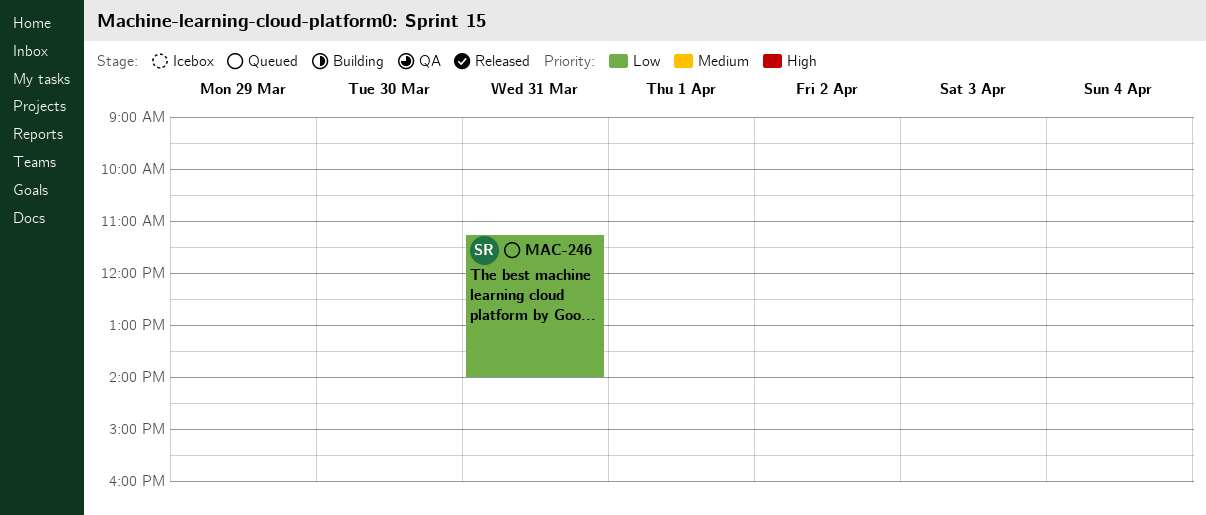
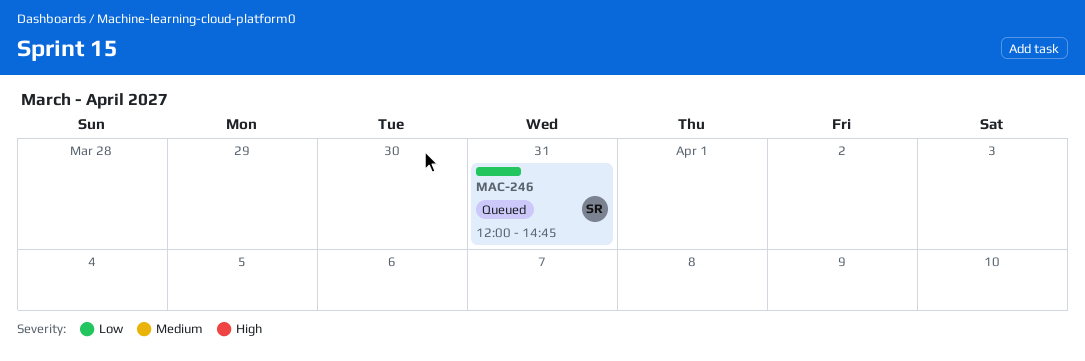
MAC-246, begins: 11:15 -> 12:00
MAC-246, ends: 14:00 -> 14:45

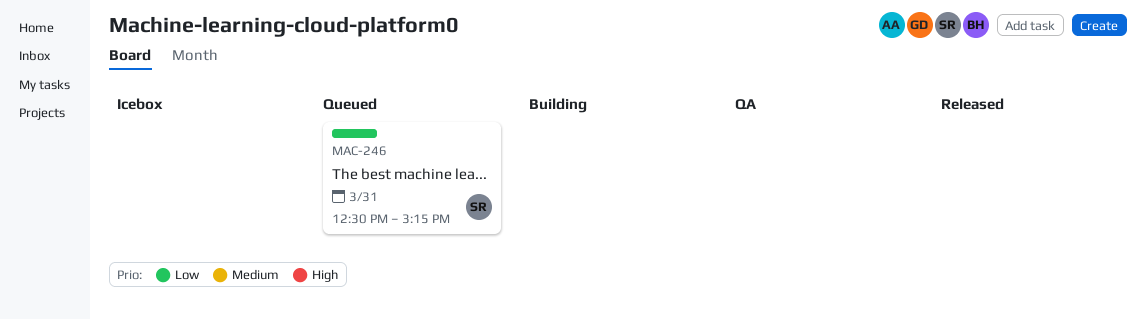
MAC-246, begins: 12:00 -> 12:30
MAC-246, ends: 14:45 -> 15:15

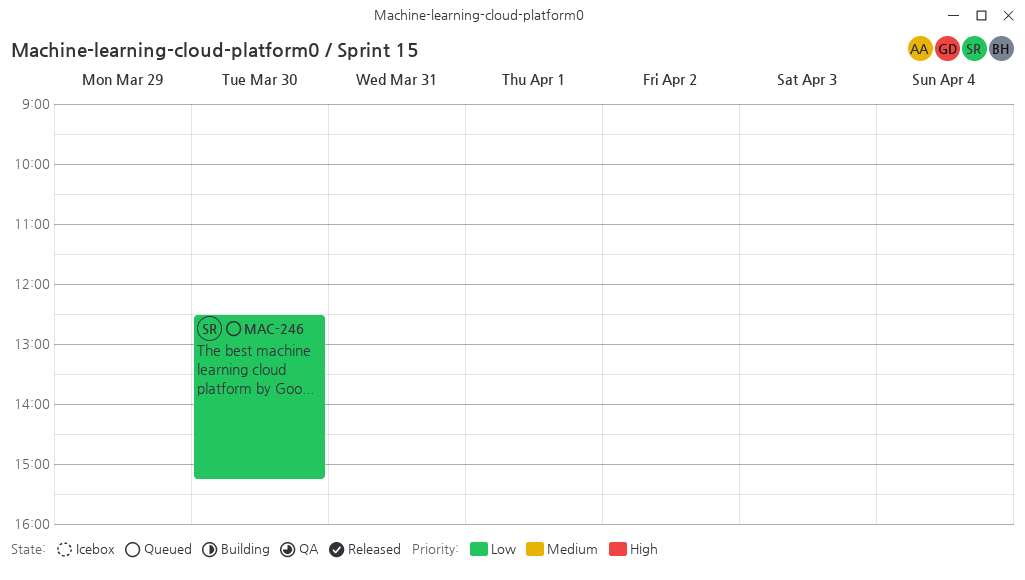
MAC-246, day: Mar 31 -> Mar 30

